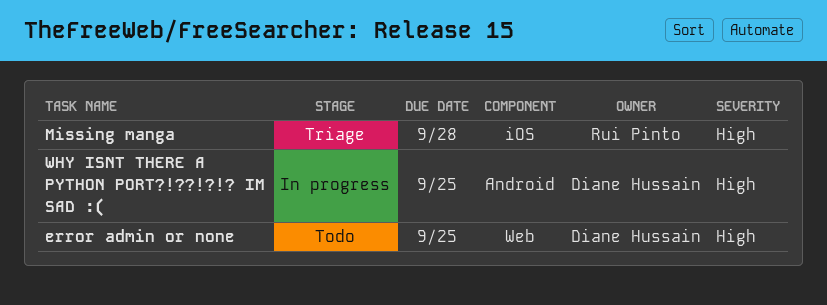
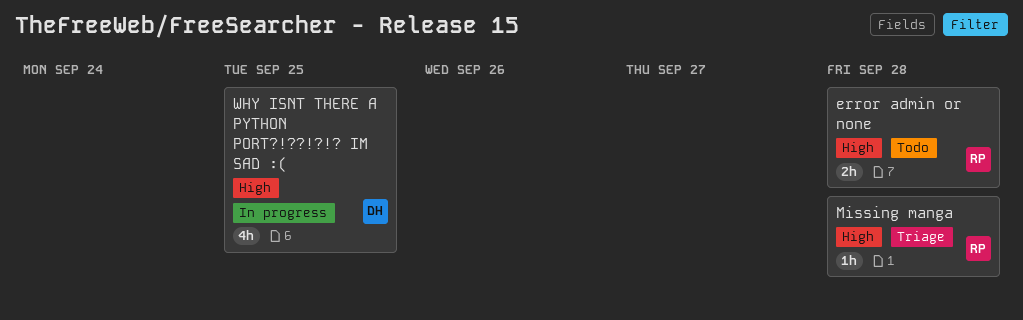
error admin or none, owner: Diane Hussain -> Rui Pinto
error admin or none, due: Sep 25 -> Sep 28

